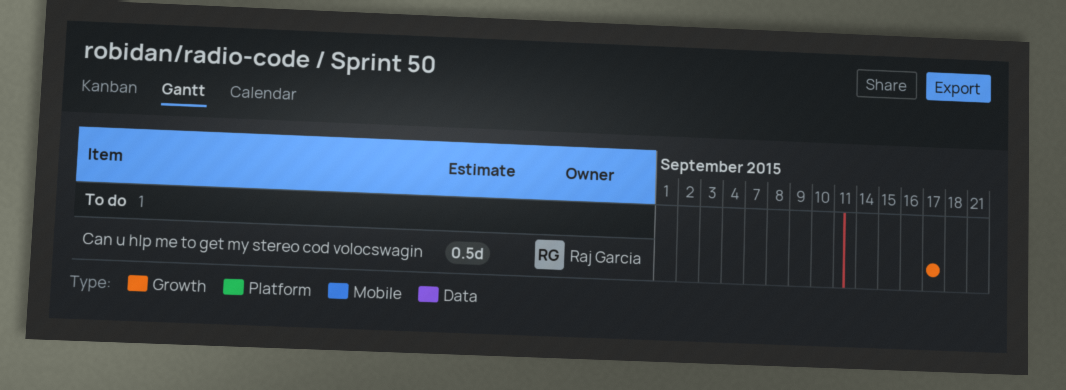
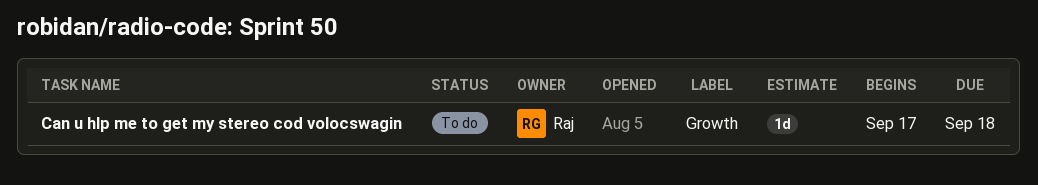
Can u hlp me to get my stereo cod volocswagin, estimate: 0.5d -> 1d
Can u hlp me to get my stereo cod volocswagin, due: Sep 17 -> Sep 18

